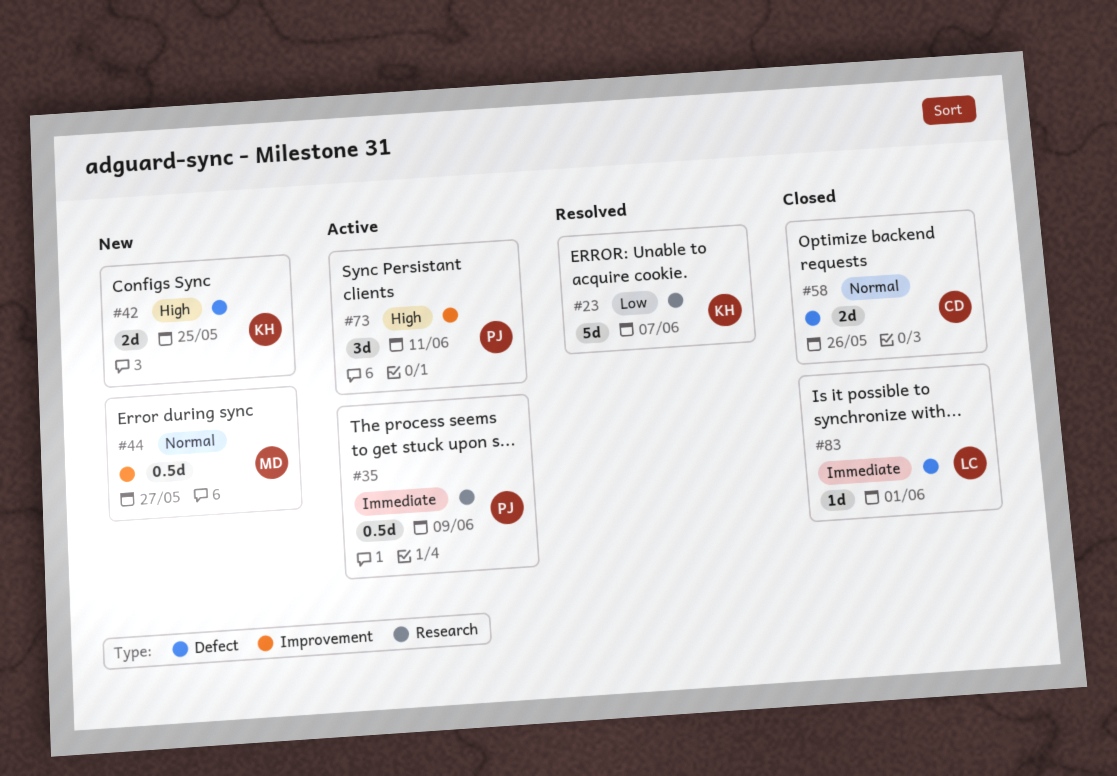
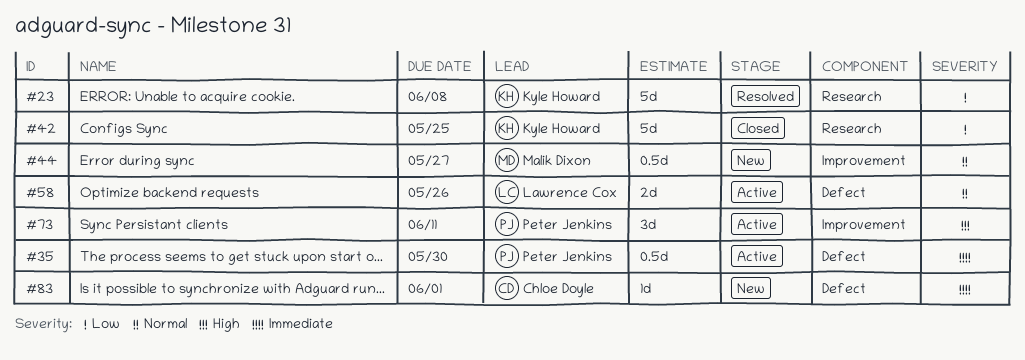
#23, due: Jun 7 -> Jun 8
#35, label: Research -> Defect
#35, due: Jun 9 -> May 30
#42, status: New -> Closed
#42, priority: High -> Low
#42, label: Defect -> Research
#42, estimate: 2d -> 5d
#58, status: Closed -> Active
#58, owner: Chloe Doyle -> Lawrence Cox
#83, status: Closed -> New
#83, owner: Lawrence Cox -> Chloe Doyle

